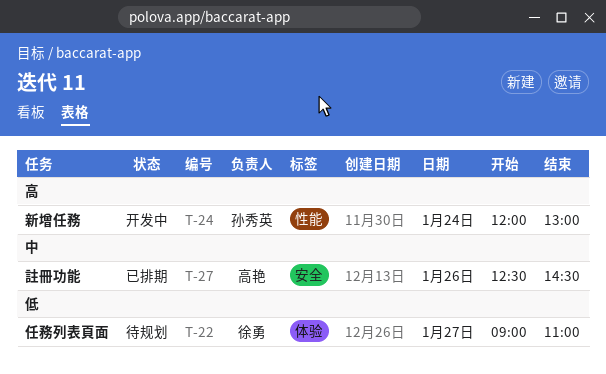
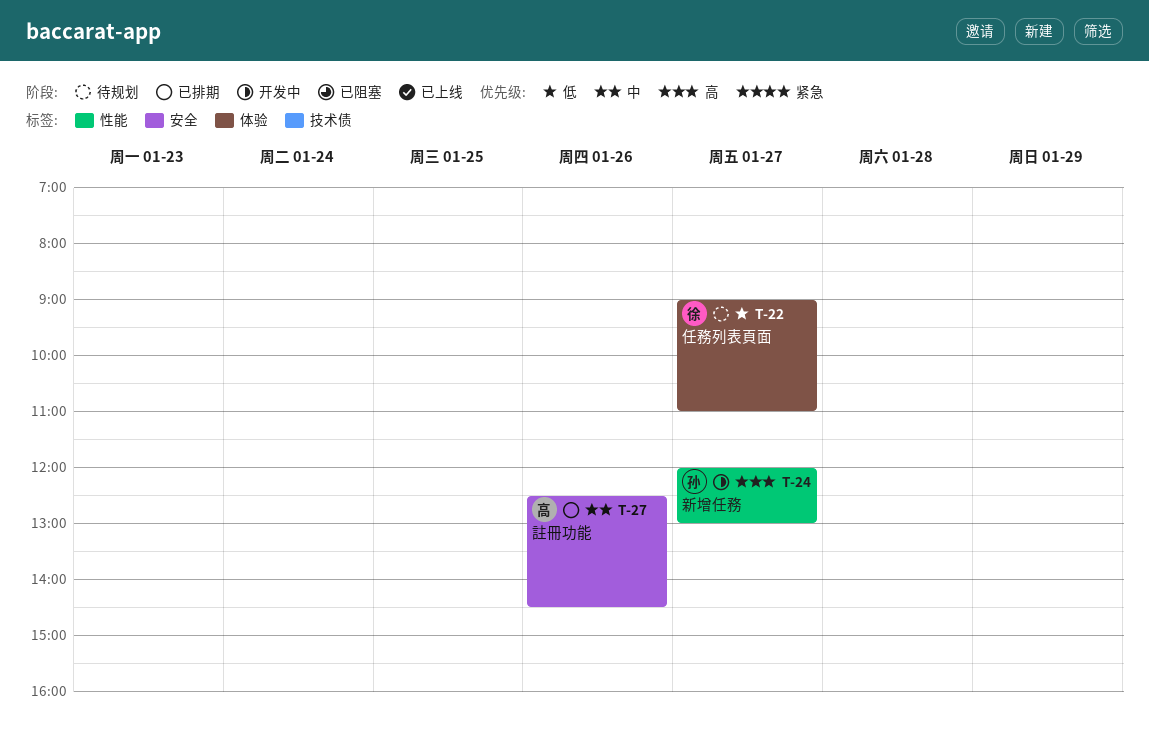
T-24, day: Jan 24 -> Jan 27

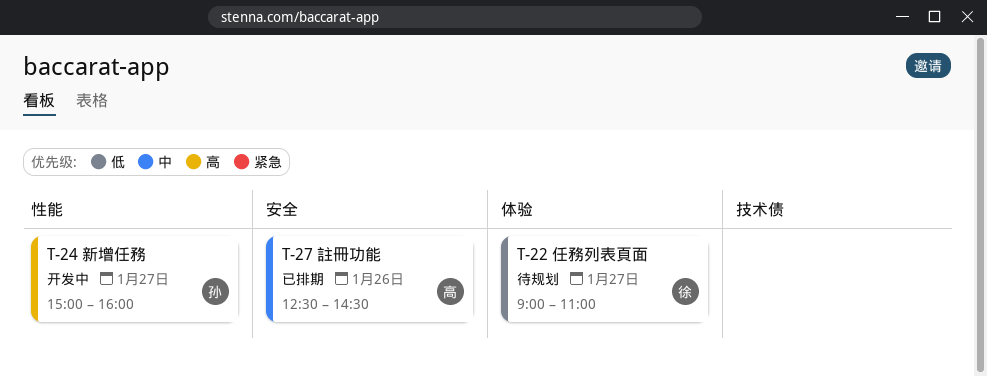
T-24, begins: 12:00 -> 15:00
T-24, ends: 13:00 -> 16:00

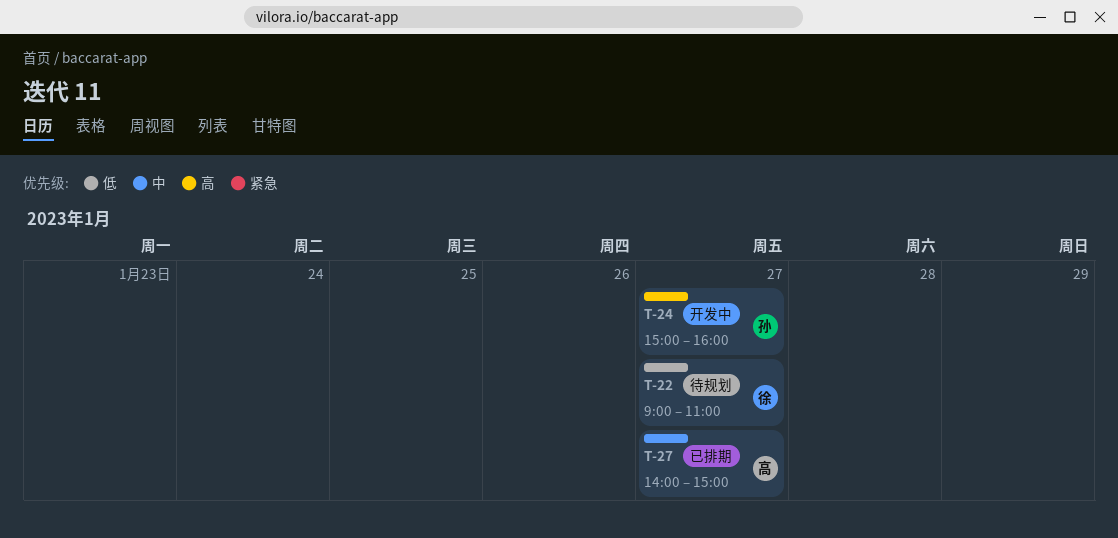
T-27, day: Jan 26 -> Jan 27
T-27, begins: 12:30 -> 14:00
T-27, ends: 14:30 -> 15:00

